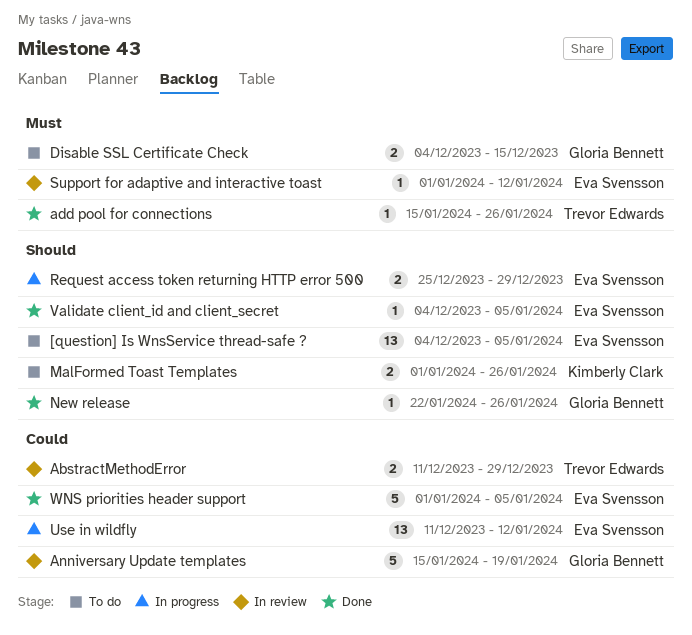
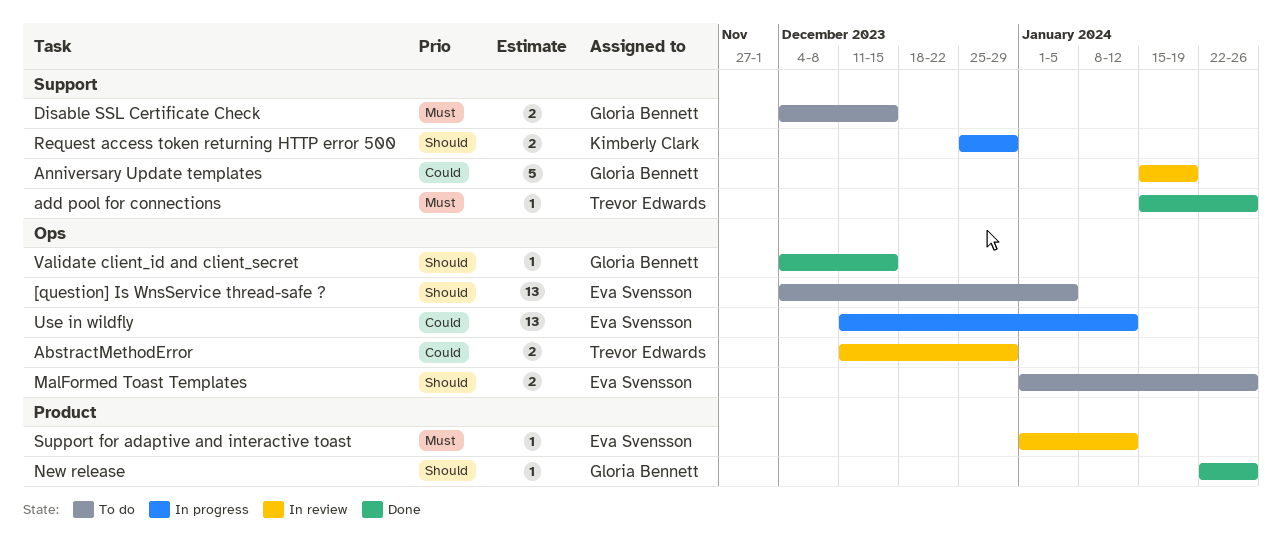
MalFormed Toast Templates, owner: Kimberly Clark -> Eva Svensson
Request access token returning HTTP error 500, owner: Eva Svensson -> Kimberly Clark
Validate client_id and client_secret, owner: Eva Svensson -> Gloria Bennett
Validate client_id and client_secret, due: Jan 5 -> Dec 15
WNS priorities header support: present -> none

